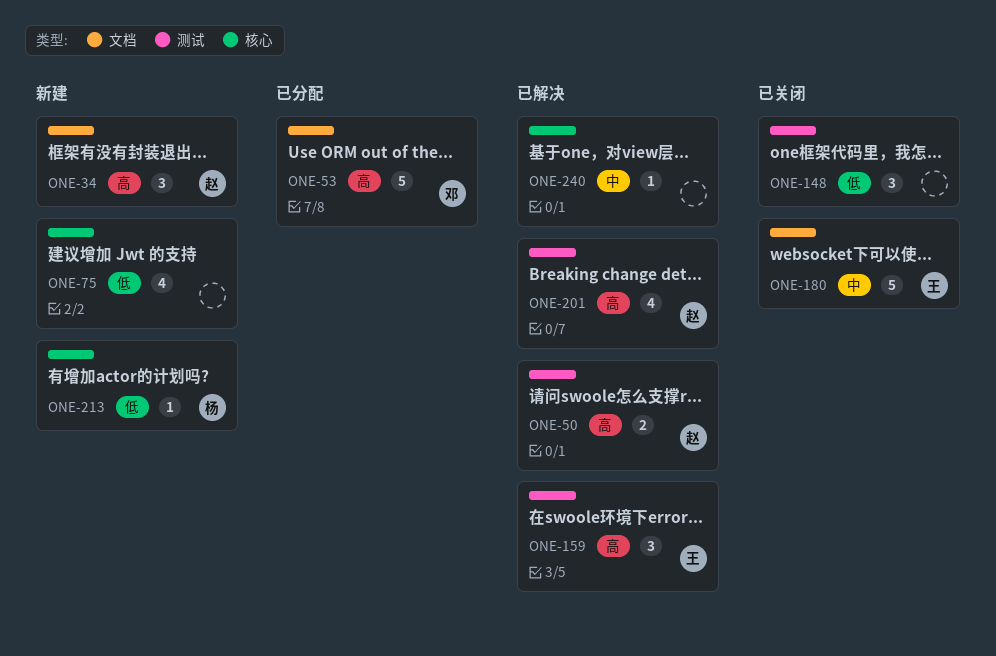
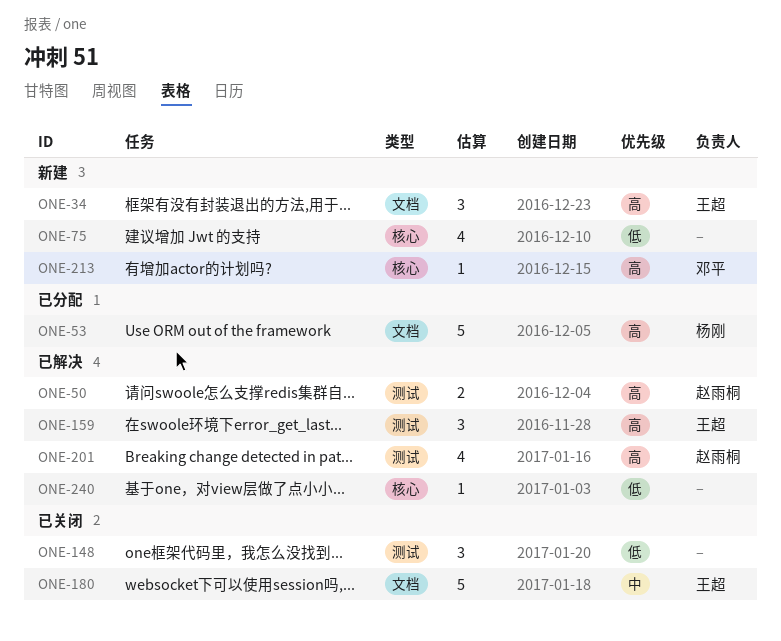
ONE-34, owner: 赵雨桐 -> 王超
ONE-53, owner: 邓平 -> 杨刚
ONE-213, owner: 杨刚 -> 邓平
ONE-213, priority: 低 -> 高
ONE-240, priority: 中 -> 低

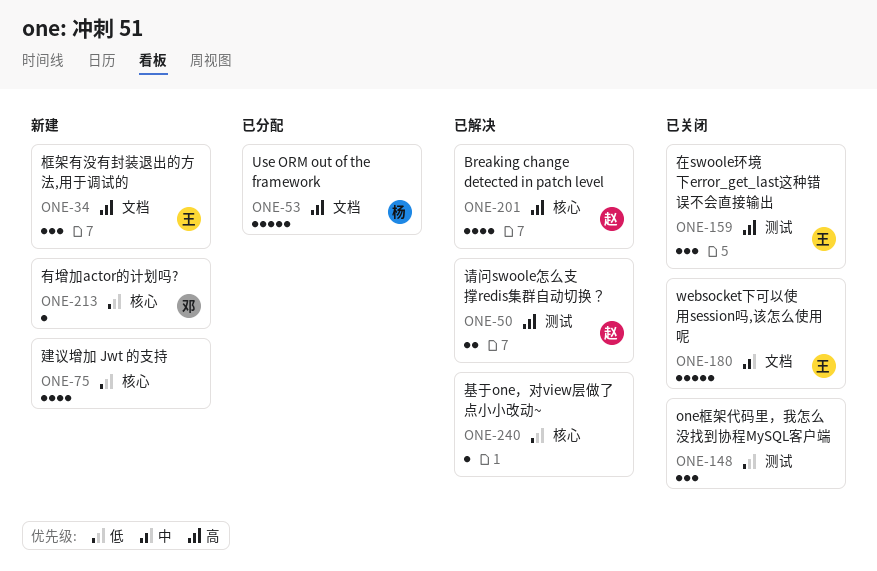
ONE-159, status: 已解决 -> 已关闭
ONE-201, label: 测试 -> 核心
ONE-213, priority: 高 -> 低

